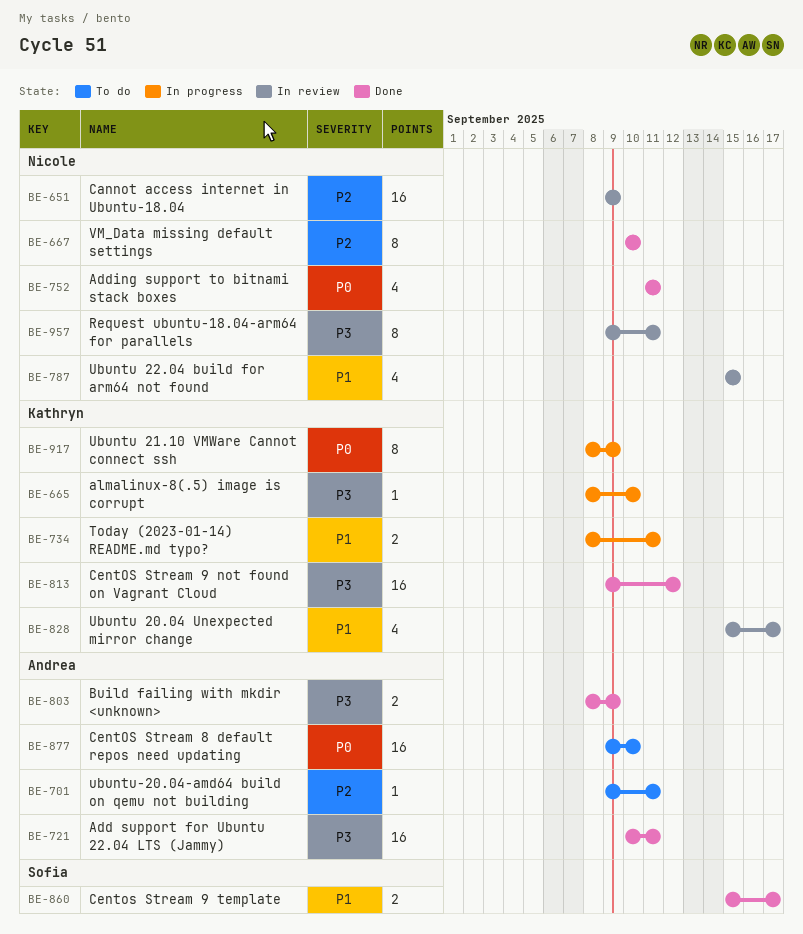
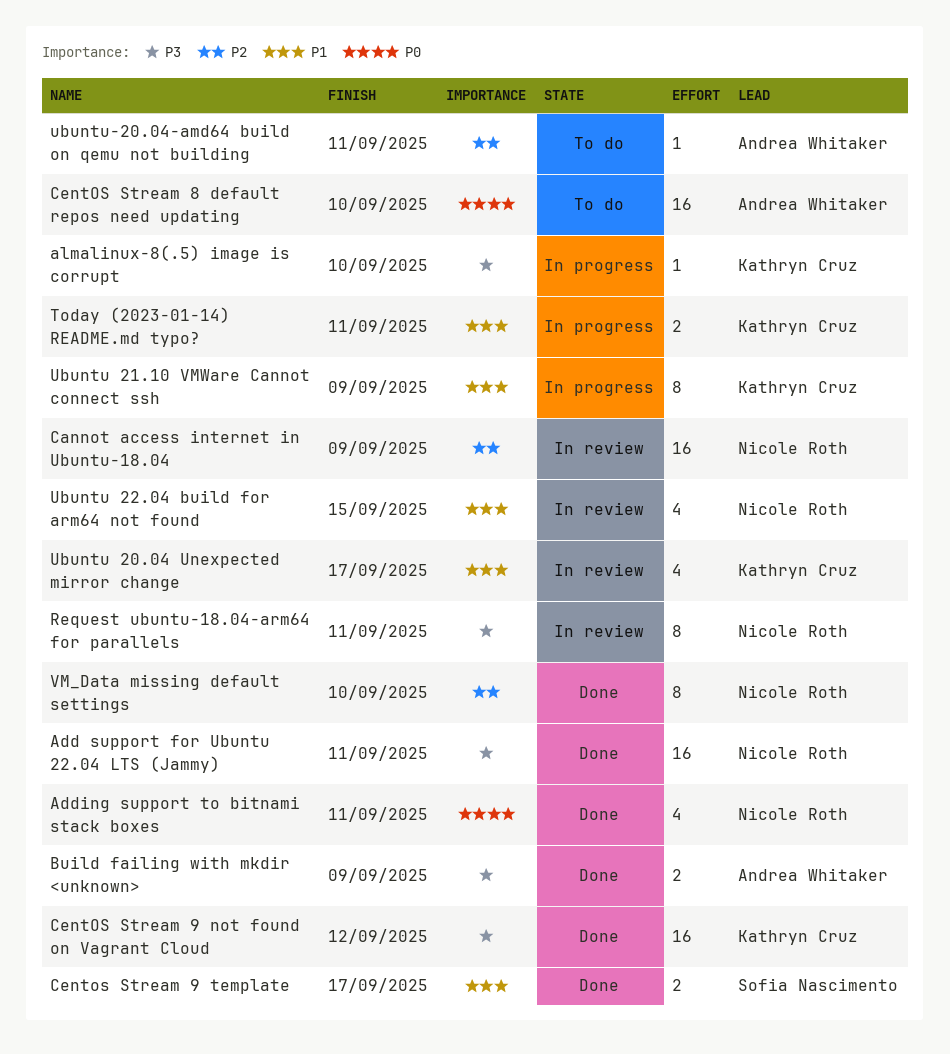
Add support for Ubuntu 22.04 LTS (Jammy), owner: Andrea Whitaker -> Nicole Roth
Ubuntu 21.10 VMWare Cannot connect ssh, priority: P0 -> P1

